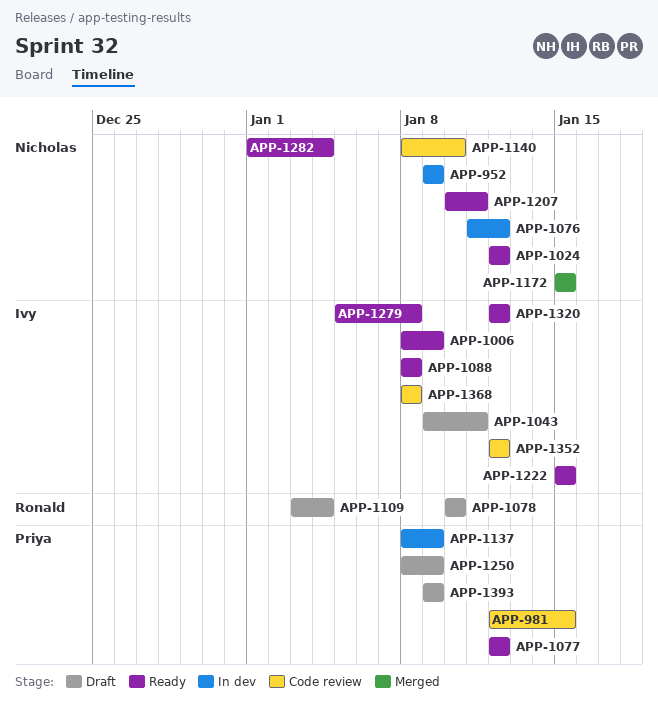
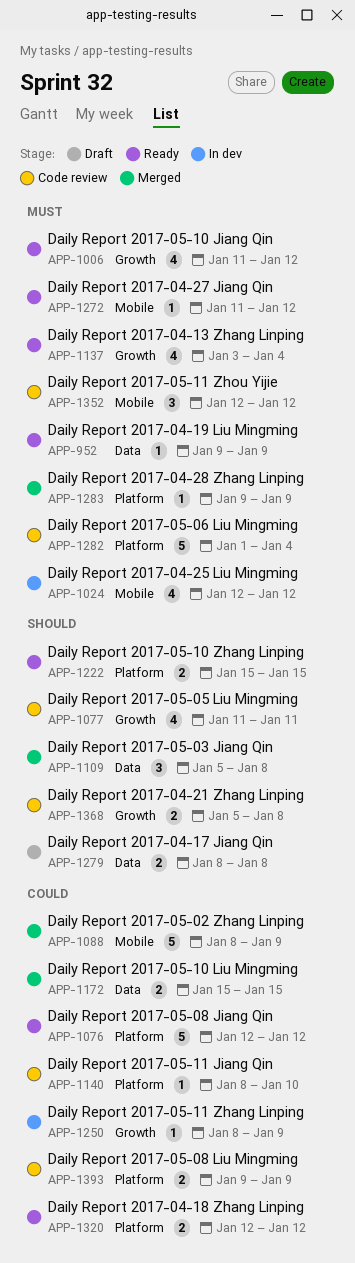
APP-952, status: In dev -> Ready
APP-981: present -> none
APP-1006, start: Jan 8 -> Jan 11
APP-1006, due: Jan 9 -> Jan 12
APP-1024, status: Ready -> In dev
APP-1043: present -> none
APP-1076, status: In dev -> Ready
APP-1076, start: Jan 11 -> Jan 12
APP-1077, status: Ready -> Code review
APP-1077, start: Jan 12 -> Jan 11
APP-1077, due: Jan 12 -> Jan 11
APP-1078: present -> none
APP-1088, status: Ready -> Merged
APP-1088, due: Jan 8 -> Jan 9
APP-1109, status: Draft -> Merged
APP-1109, start: Jan 3 -> Jan 5
APP-1109, due: Jan 4 -> Jan 8
APP-1137, status: In dev -> Ready
APP-1137, start: Jan 8 -> Jan 3
APP-1137, due: Jan 9 -> Jan 4
APP-1207: present -> none
APP-1250, status: Draft -> In dev
APP-1272: none -> present
APP-1279, status: Ready -> Draft
APP-1279, start: Jan 5 -> Jan 8
APP-1282, status: Ready -> Code review
APP-1283: none -> present
APP-1368, start: Jan 8 -> Jan 5
APP-1393, status: Draft -> Code review

